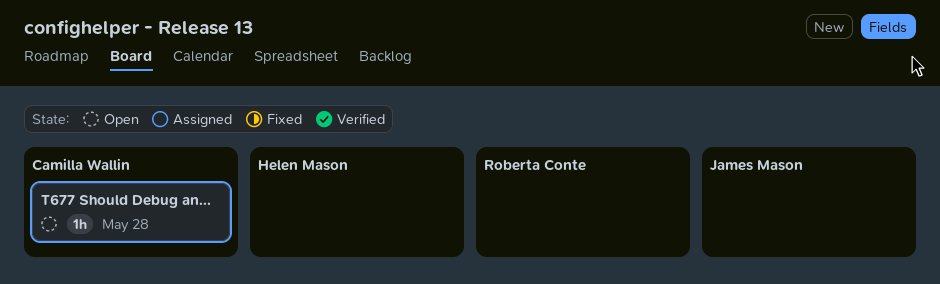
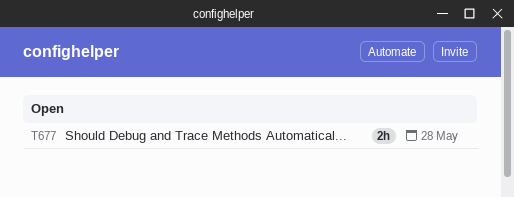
T677, estimate: 1h -> 2h

